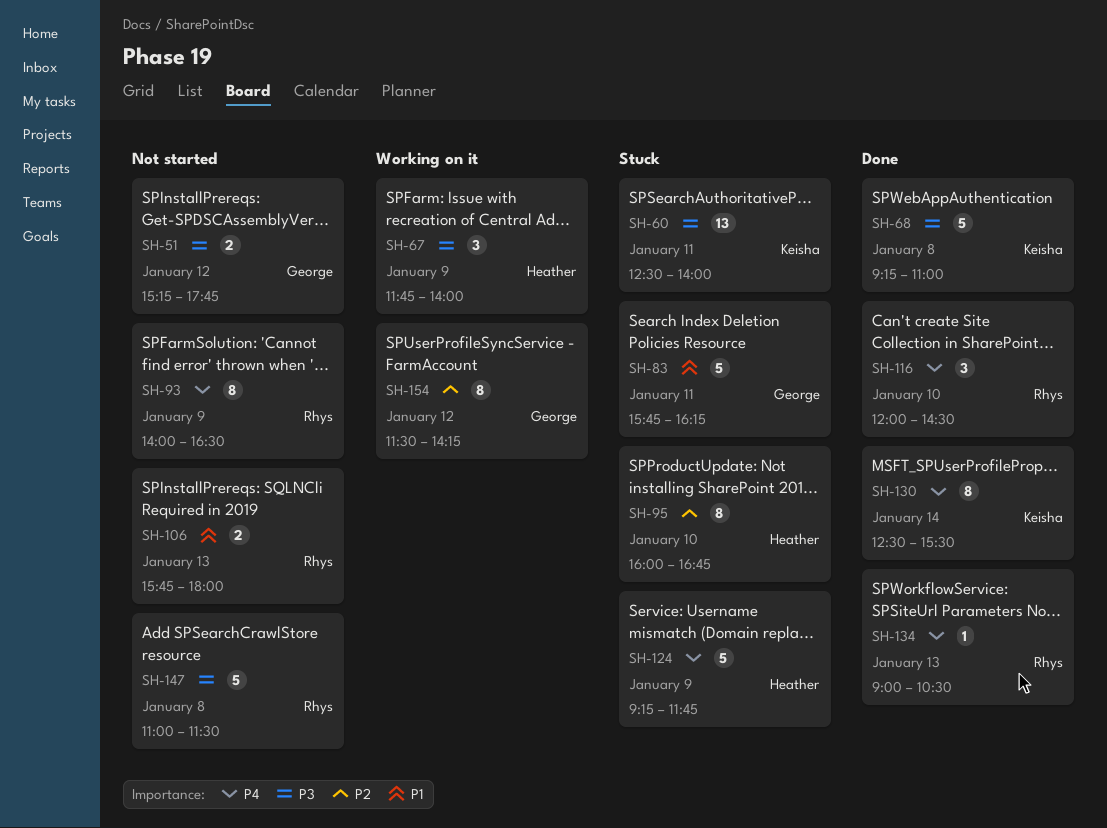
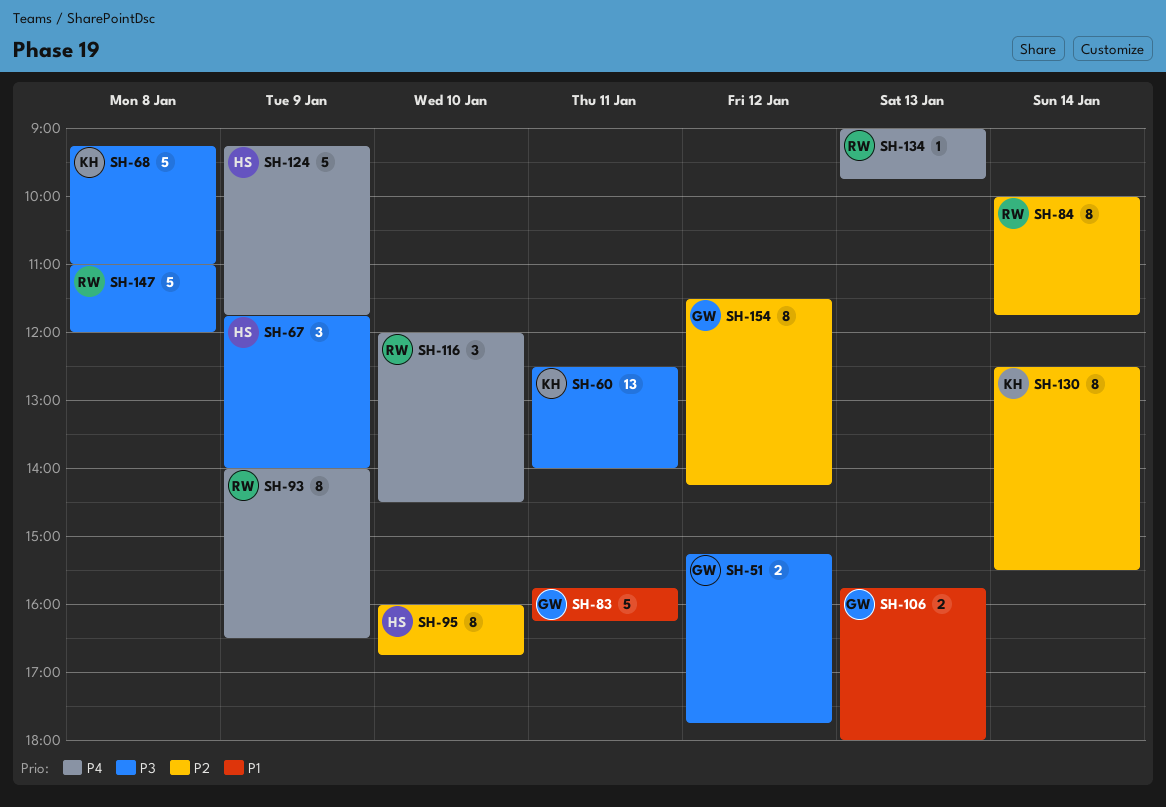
SH-84: none -> present
SH-106, owner: Rhys -> George
SH-130, priority: P4 -> P2
SH-134, ends: 10:30 -> 09:45
SH-147, ends: 11:30 -> 12:00

